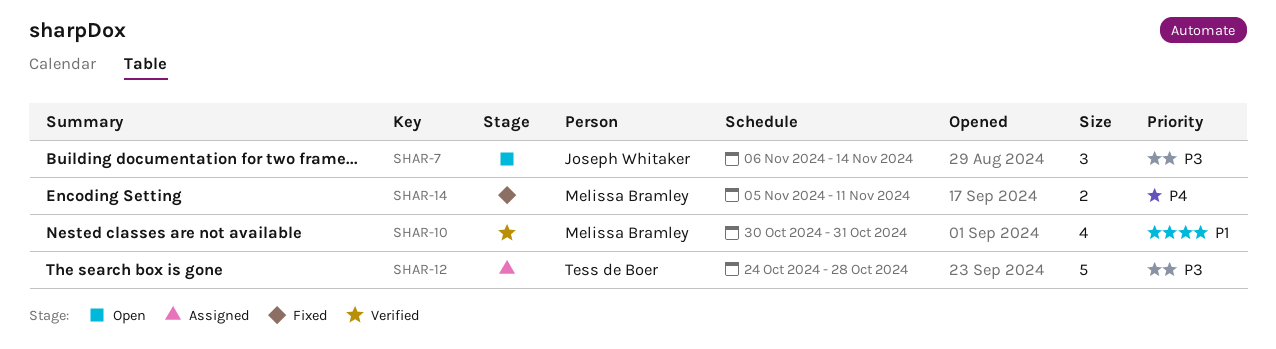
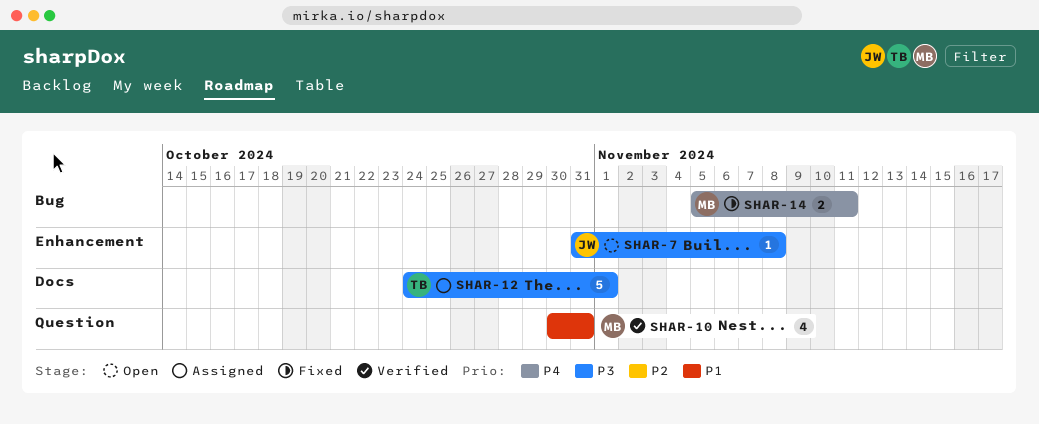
SHAR-7, estimate: 3 -> 1
SHAR-7, start: Nov 6 -> Oct 31
SHAR-7, due: Nov 14 -> Nov 8
SHAR-12, due: Oct 28 -> Nov 1

